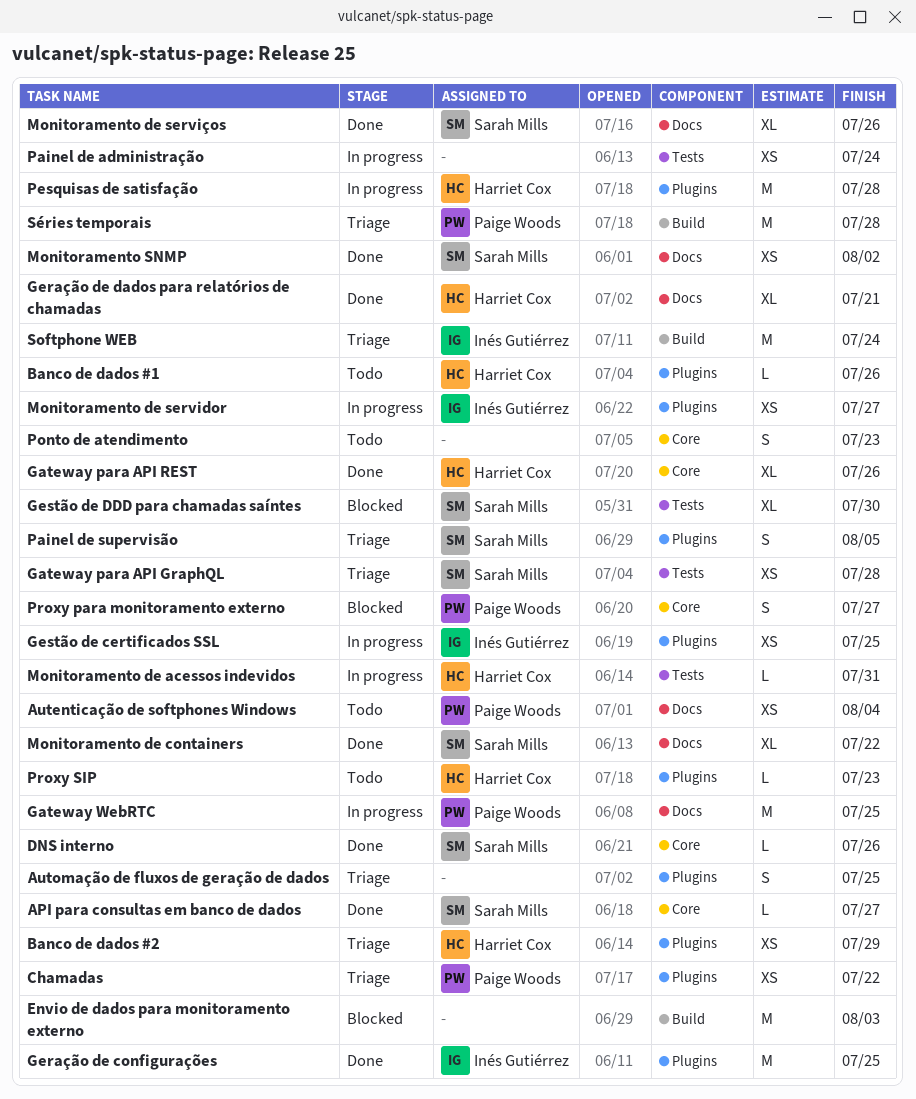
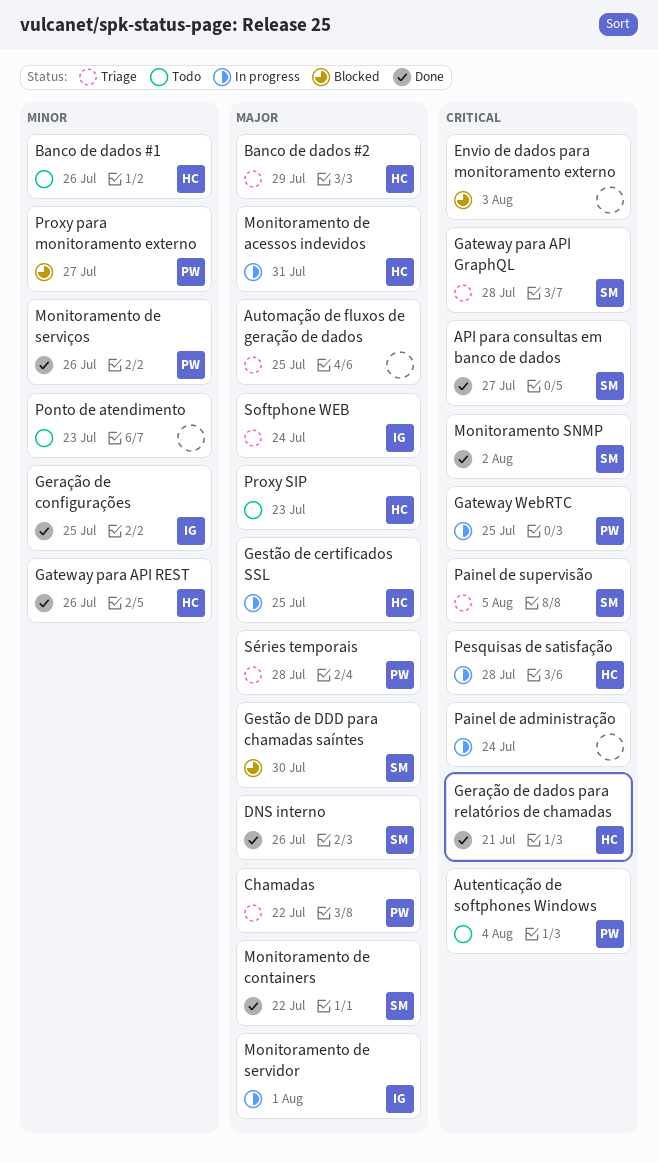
Gestão de certificados SSL, owner: Inés Gutiérrez -> Harriet Cox
Monitoramento de servidor, due: Jul 27 -> Aug 1
Monitoramento de serviços, owner: Sarah Mills -> Paige Woods

